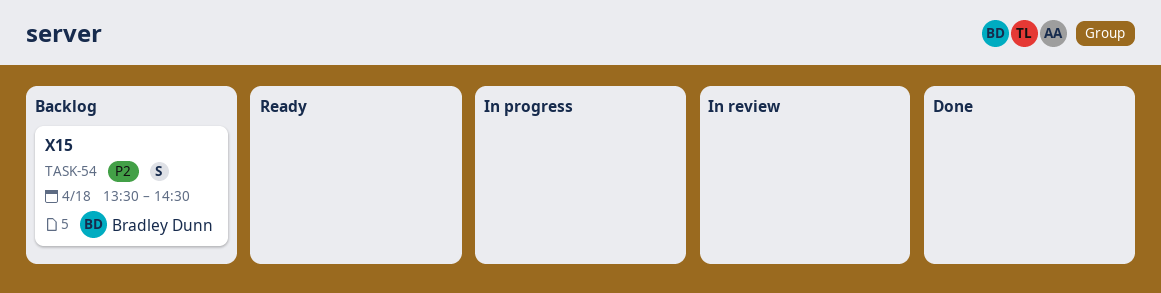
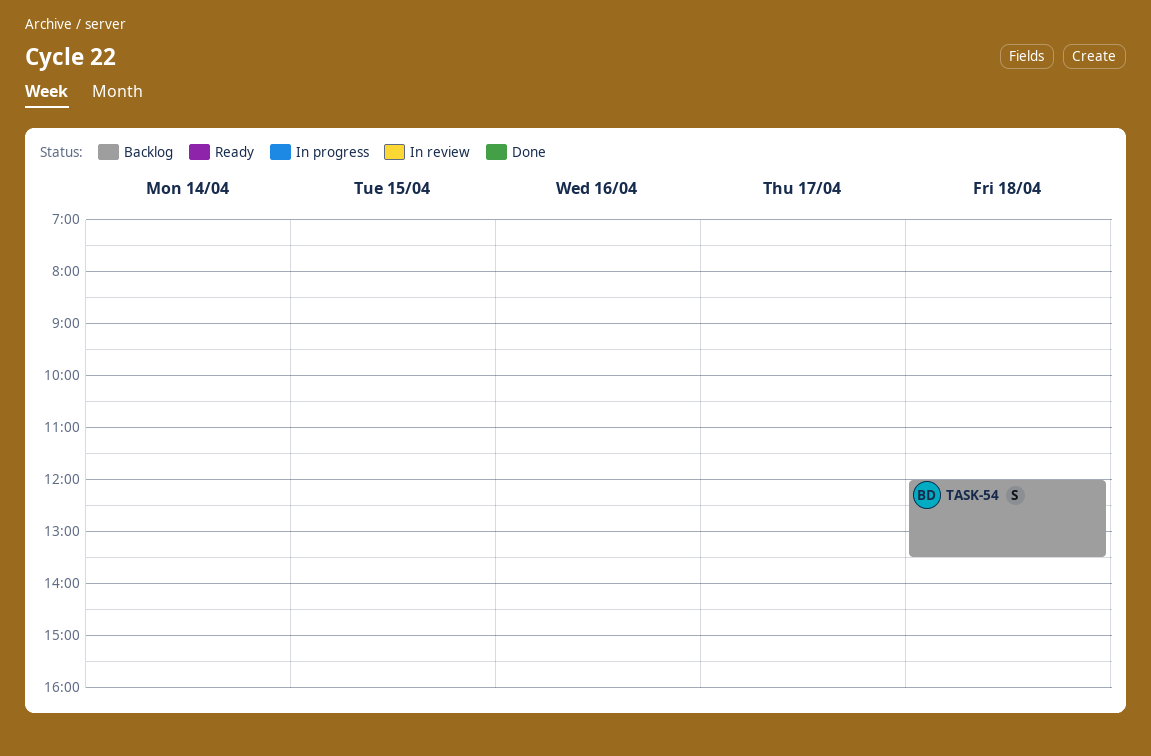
TASK-54, begins: 13:30 -> 12:00
TASK-54, ends: 14:30 -> 13:30

